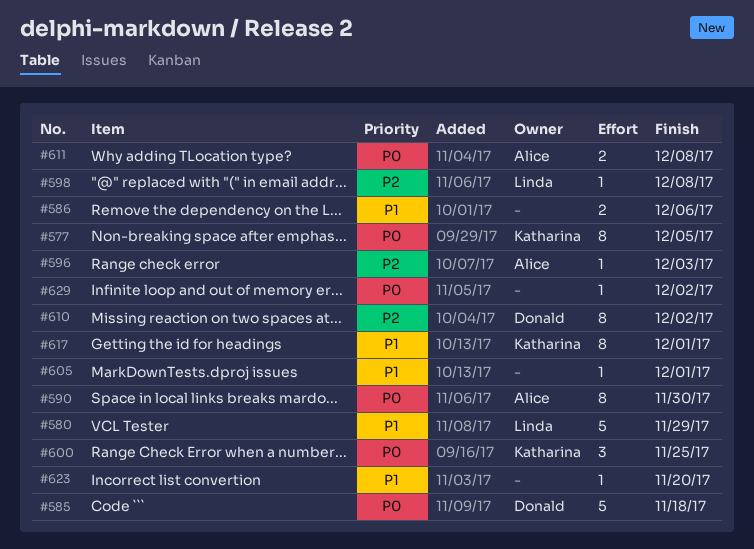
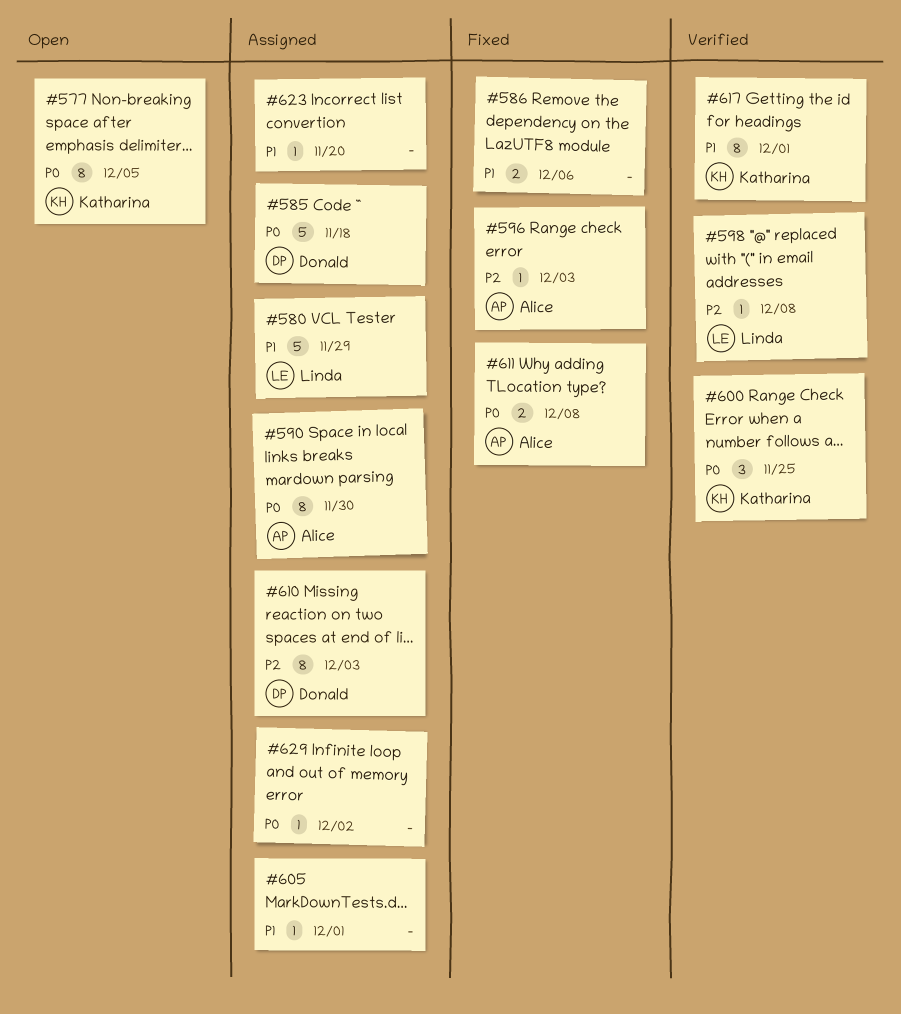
#610, due: Dec 2 -> Dec 3

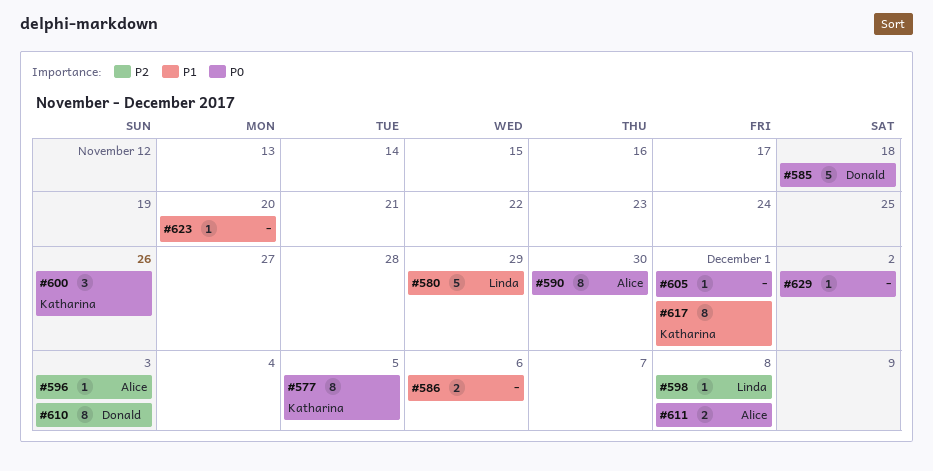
#600, due: Nov 25 -> Nov 26
#605, priority: P1 -> P0

